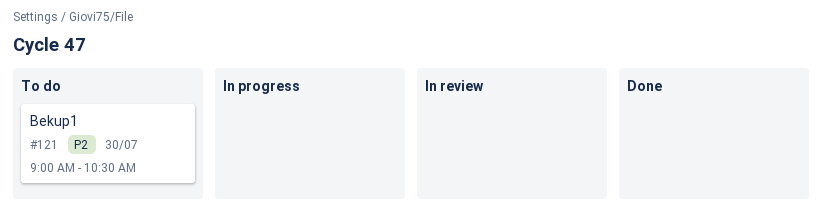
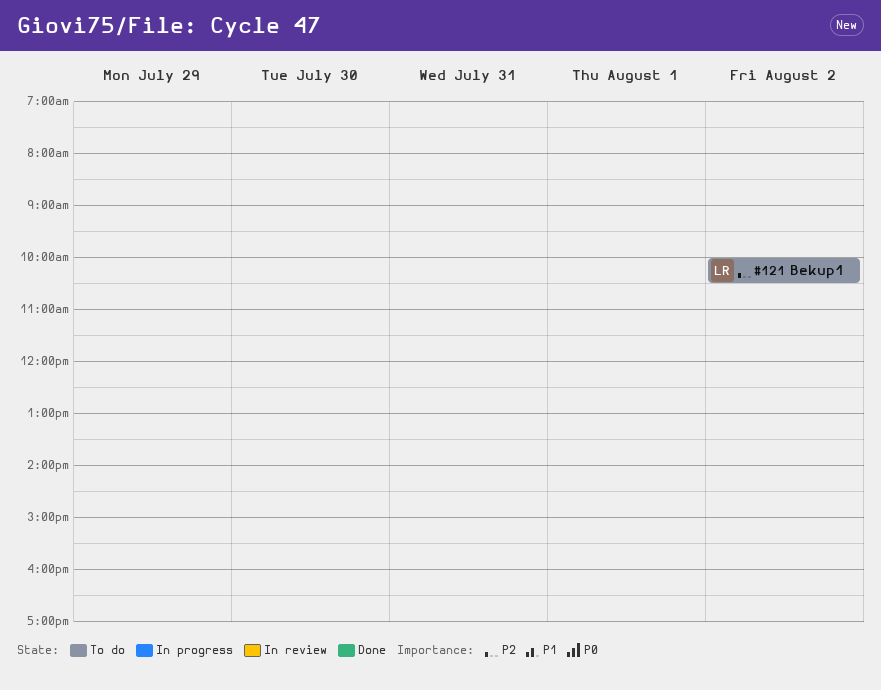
#121, day: Jul 30 -> Aug 2
#121, begins: 09:00 -> 10:00

